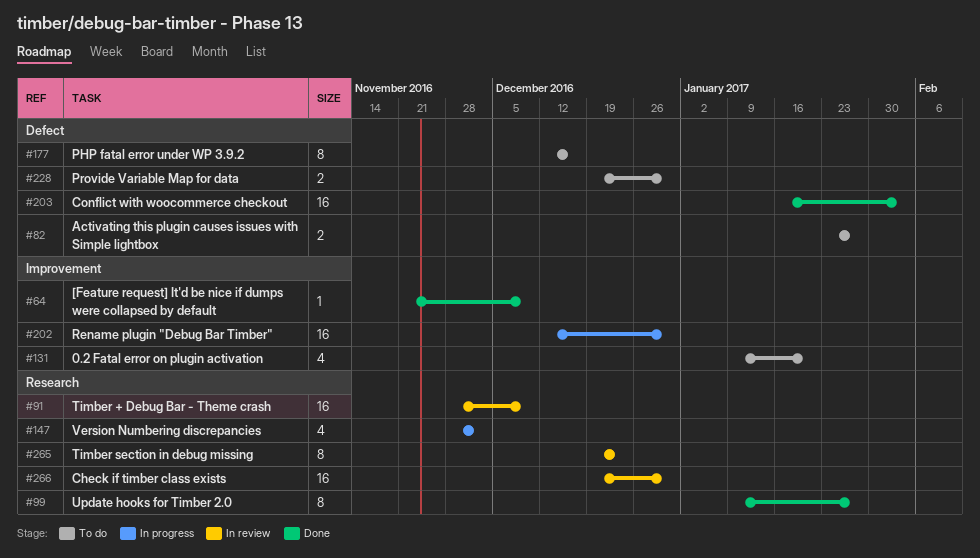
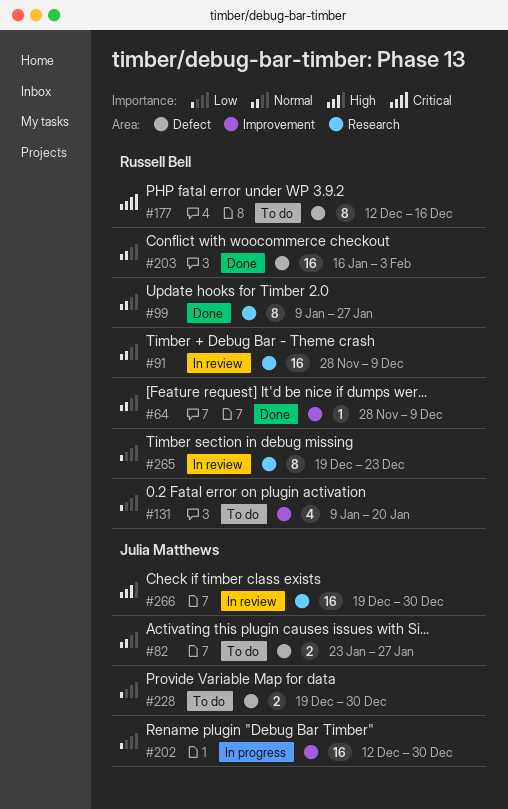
#64, start: Nov 21 -> Nov 28
#147: present -> none

